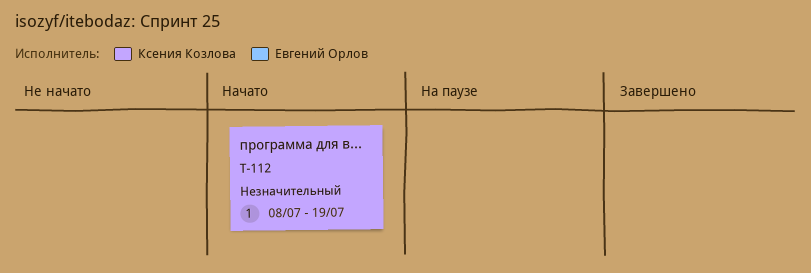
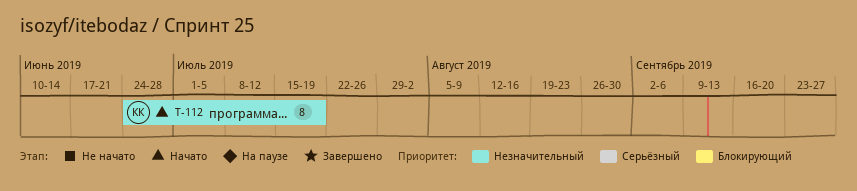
T-112, estimate: 1 -> 8
T-112, start: Jul 8 -> Jun 24

